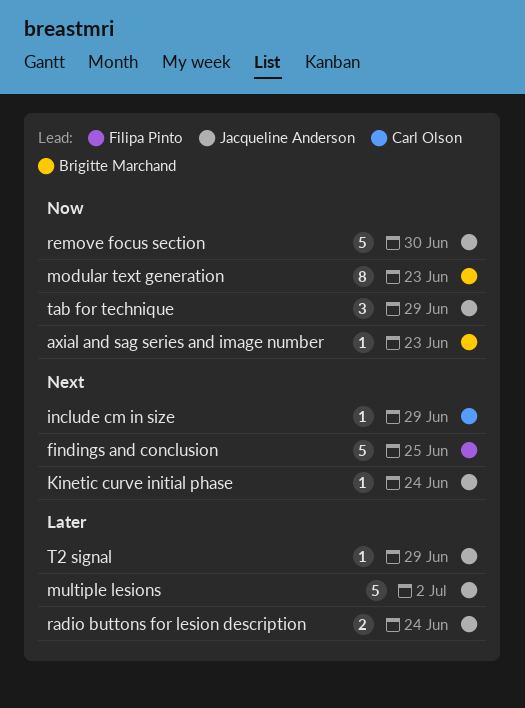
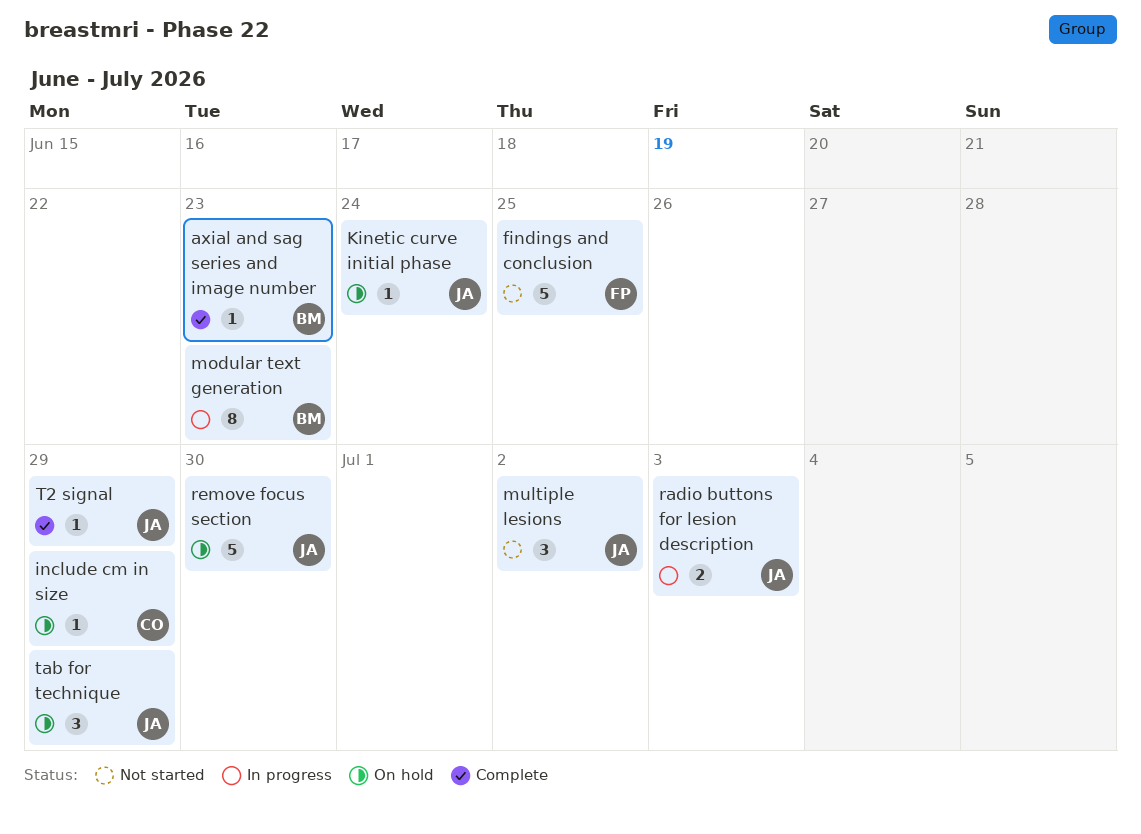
multiple lesions, estimate: 5 -> 3
radio buttons for lesion description, due: Jun 24 -> Jul 3

